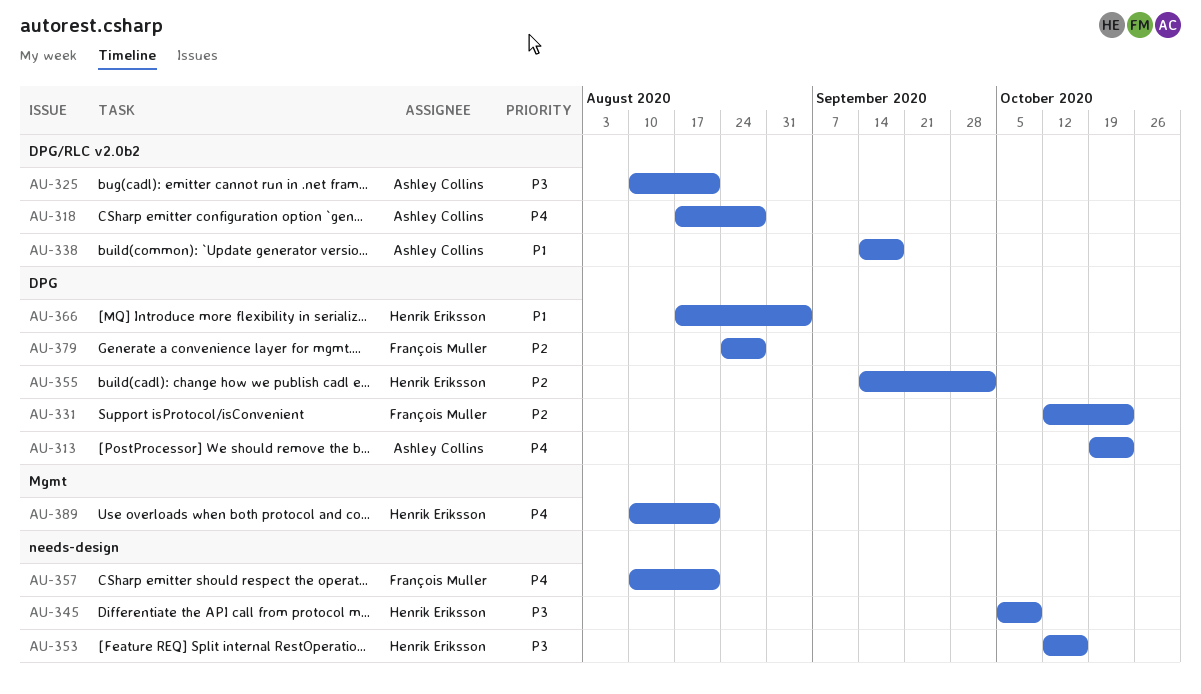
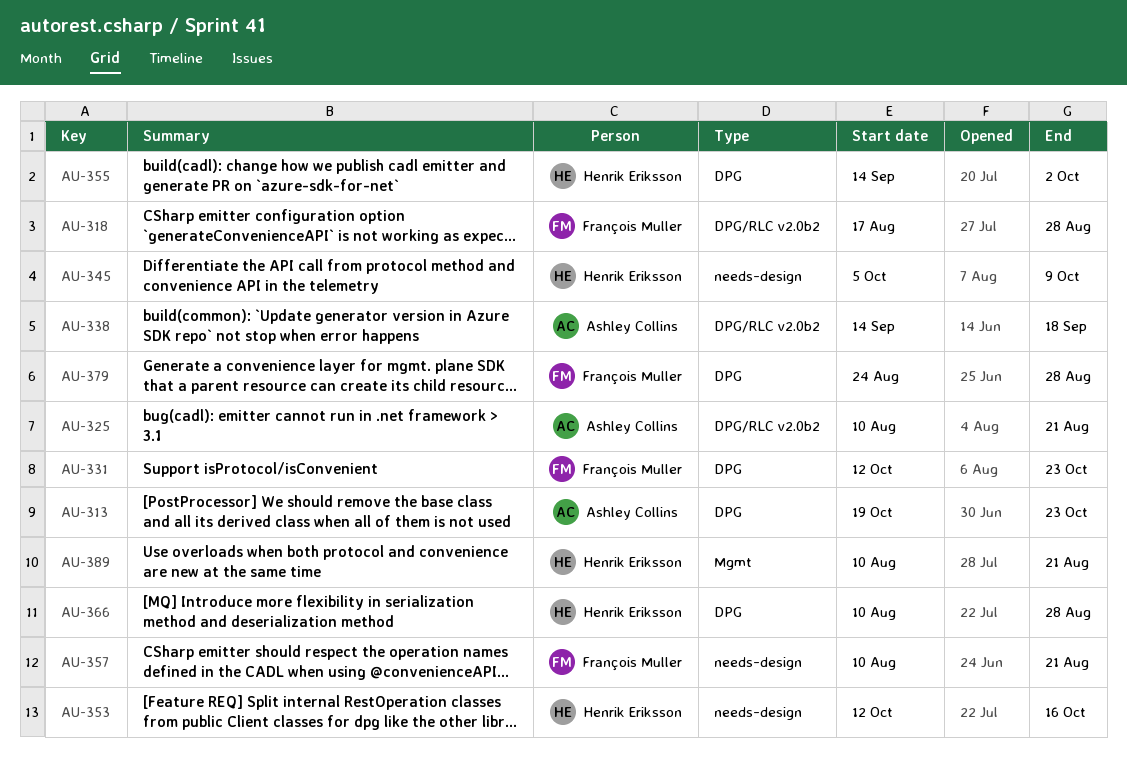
AU-318, owner: Ashley Collins -> François Muller
AU-366, start: Aug 17 -> Aug 10
AU-366, due: Sep 4 -> Aug 28

